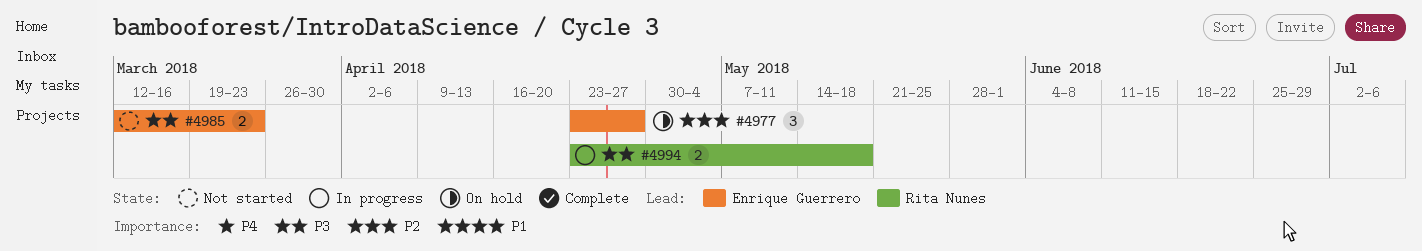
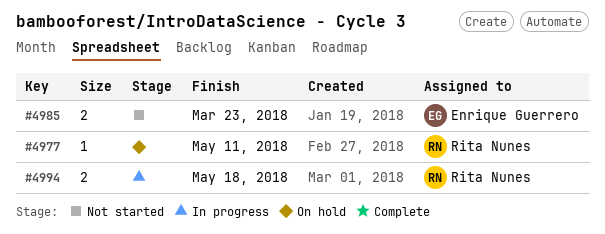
#4977, owner: Enrique Guerrero -> Rita Nunes
#4977, estimate: 3 -> 1
#4977, due: Apr 27 -> May 11

